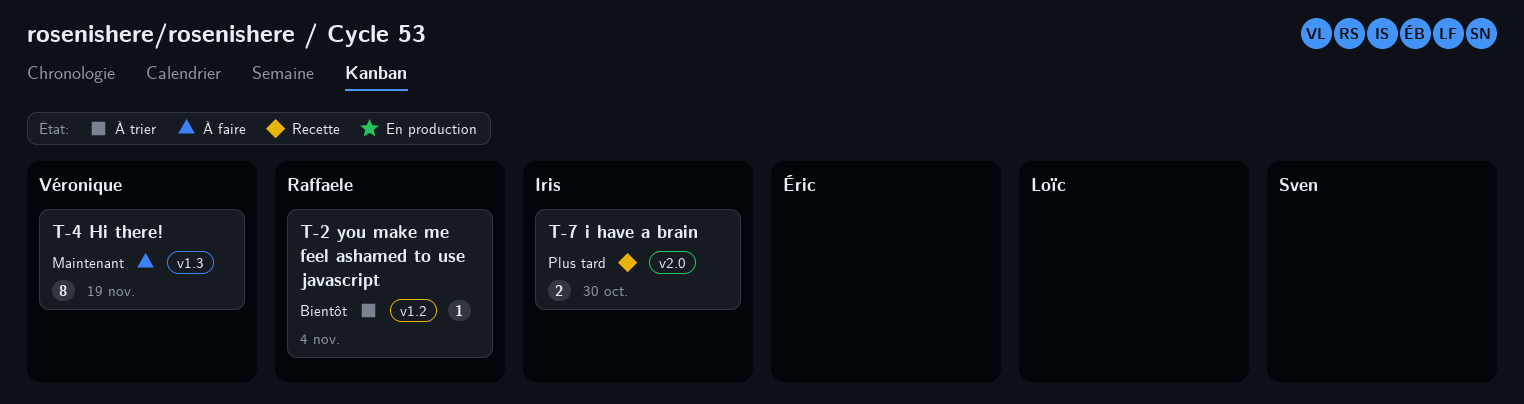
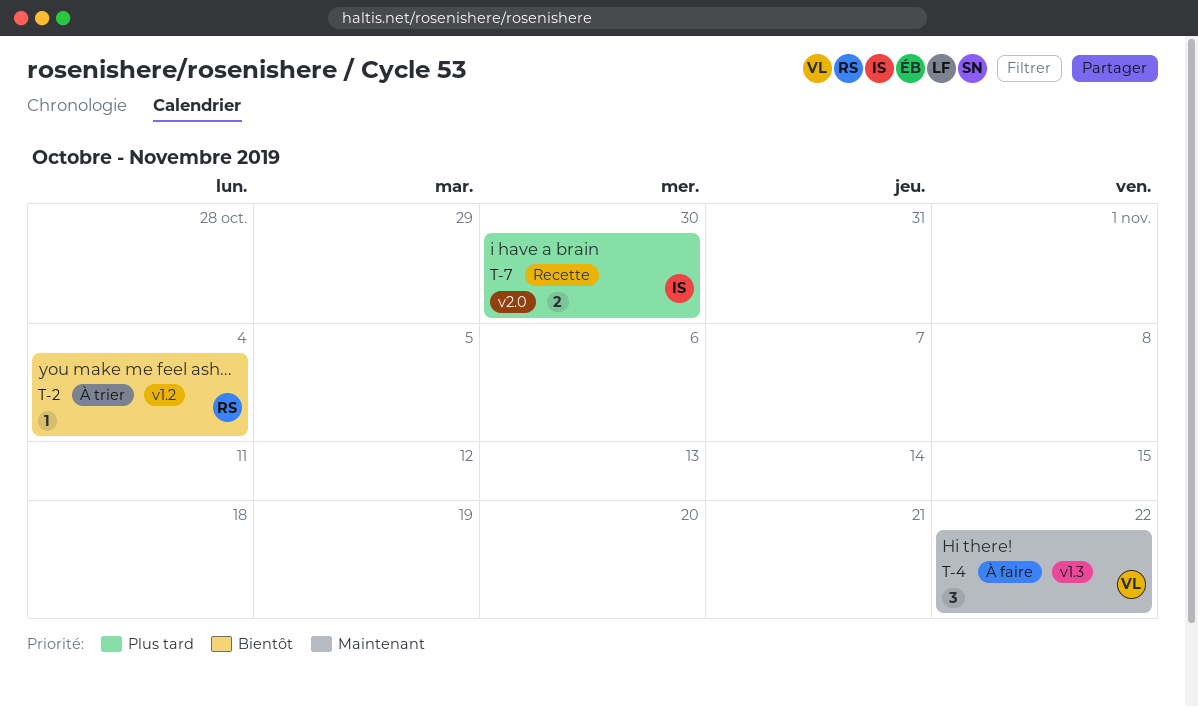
T-4, estimate: 8 -> 3
T-4, due: Nov 19 -> Nov 22

